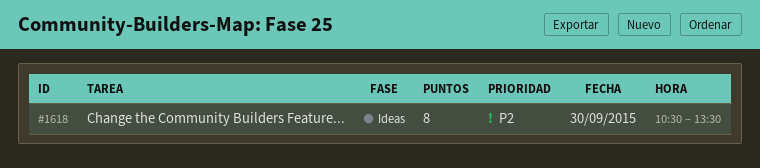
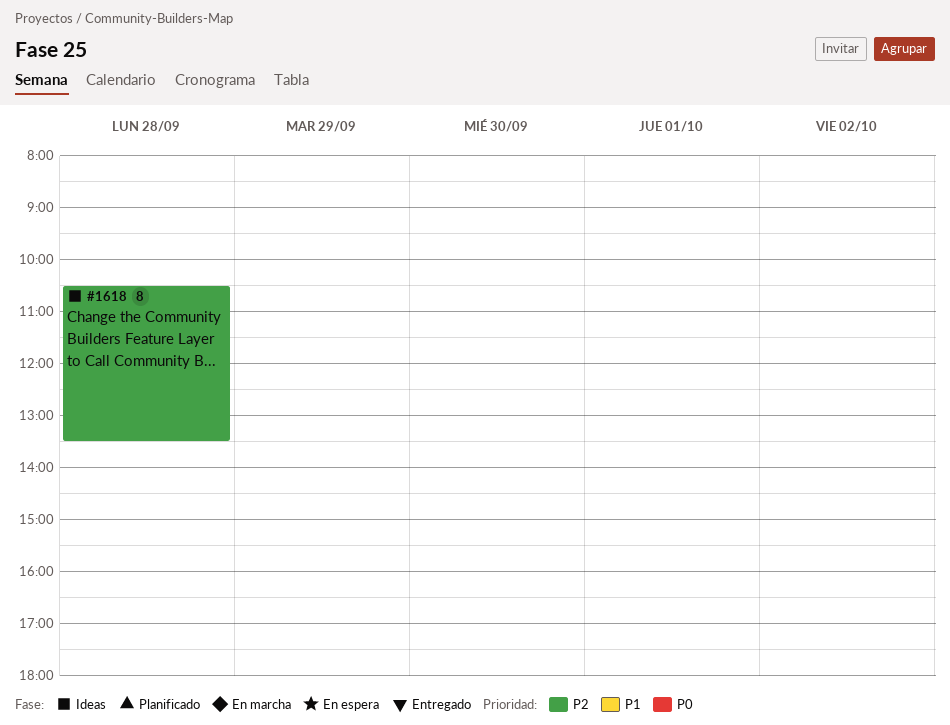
#1618, day: Sep 30 -> Sep 28

